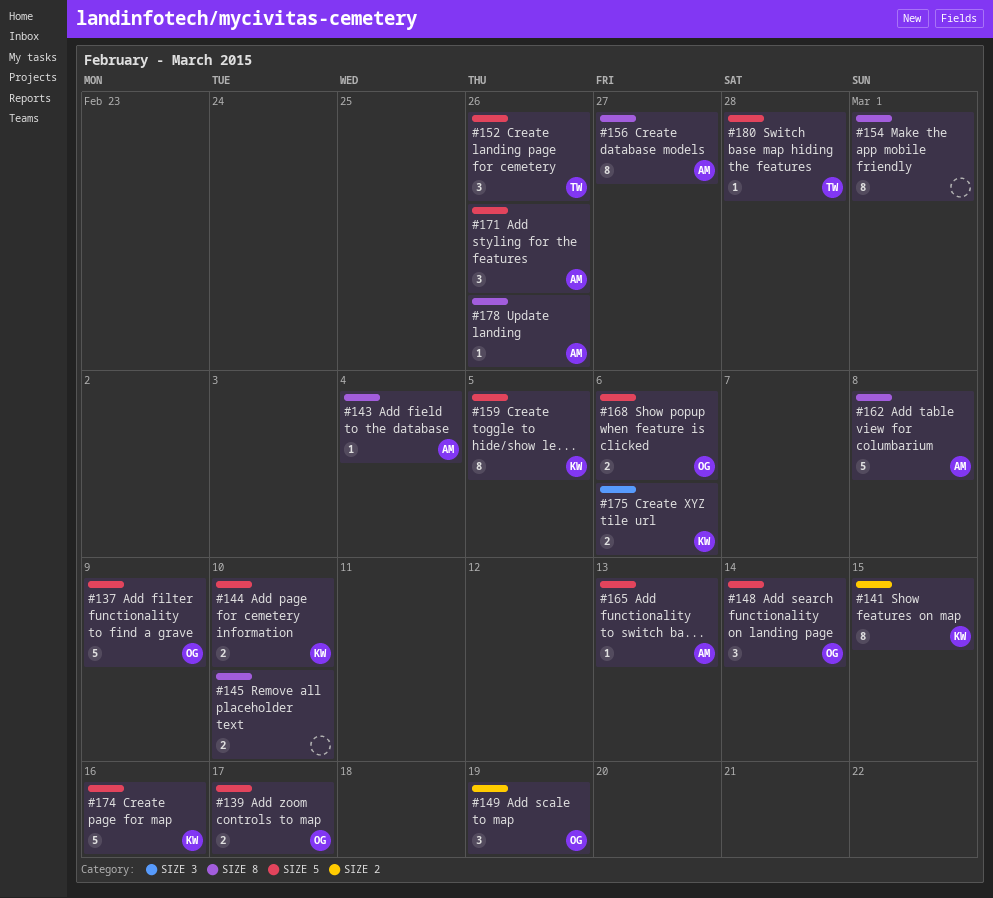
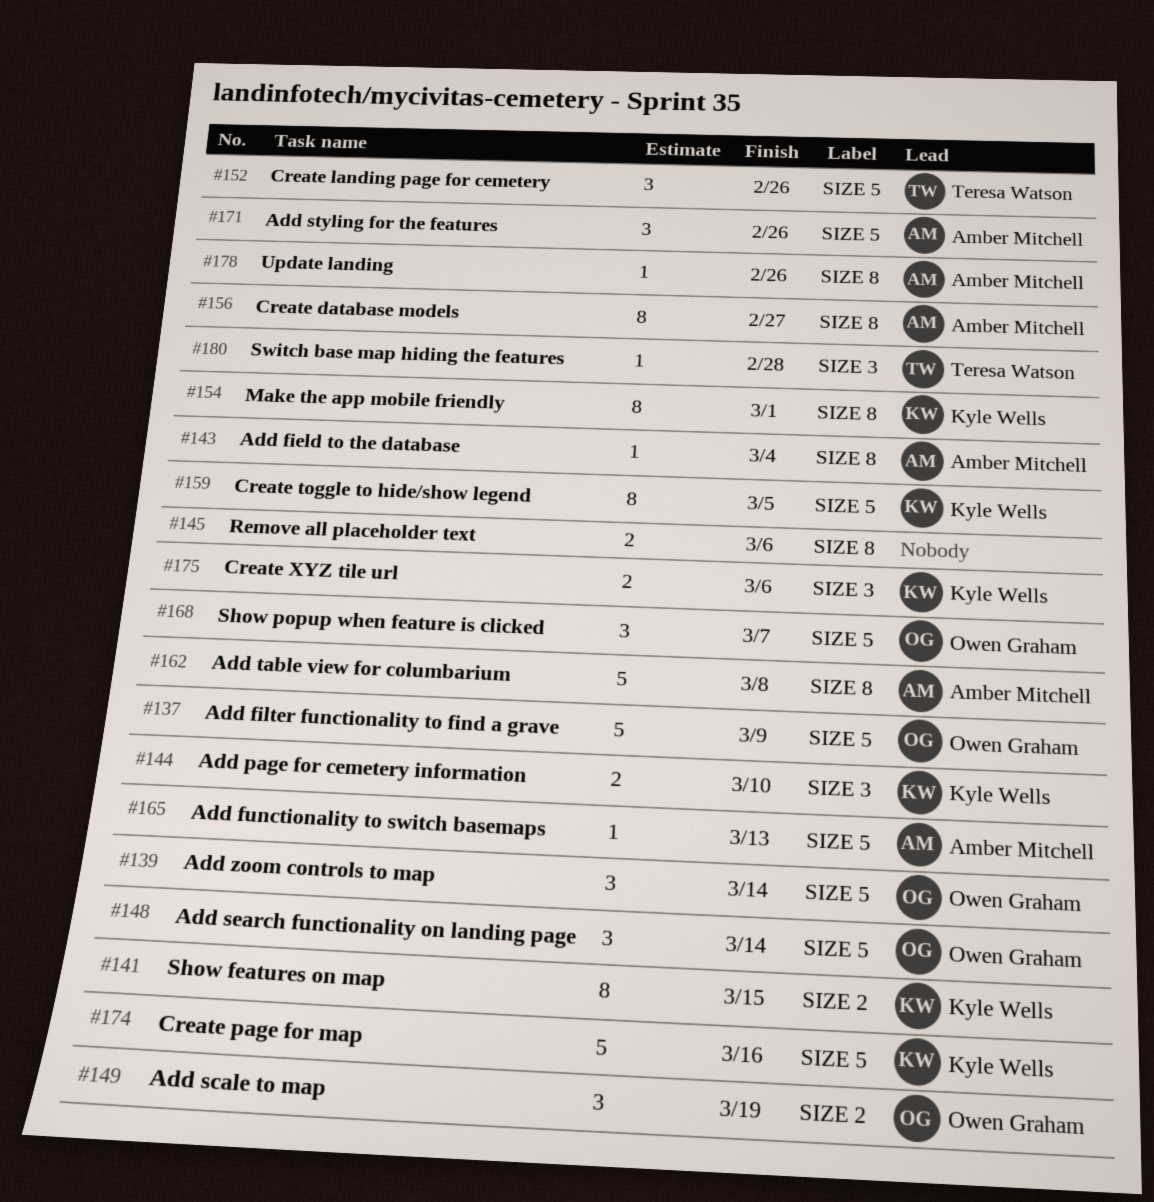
#139, estimate: 2 -> 3
#139, due: Mar 17 -> Mar 14
#144, label: SIZE 5 -> SIZE 3
#145, due: Mar 10 -> Mar 6
#154, owner: none -> Kyle Wells
#168, estimate: 2 -> 3
#168, due: Mar 6 -> Mar 7
#180, label: SIZE 5 -> SIZE 3

